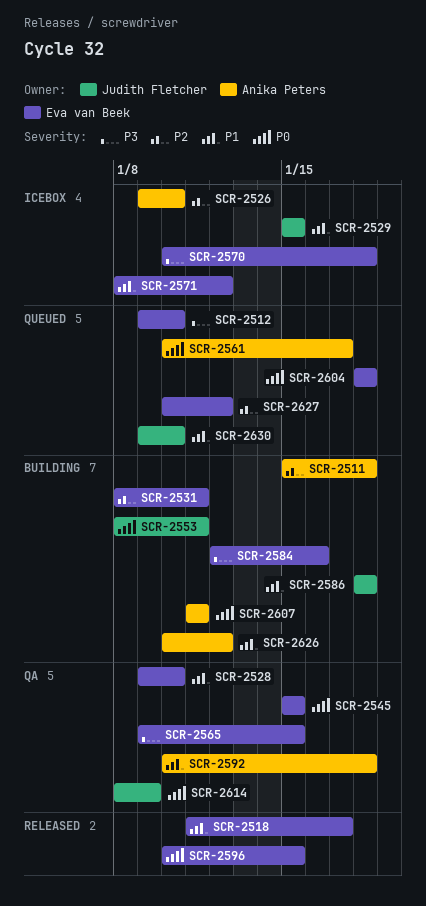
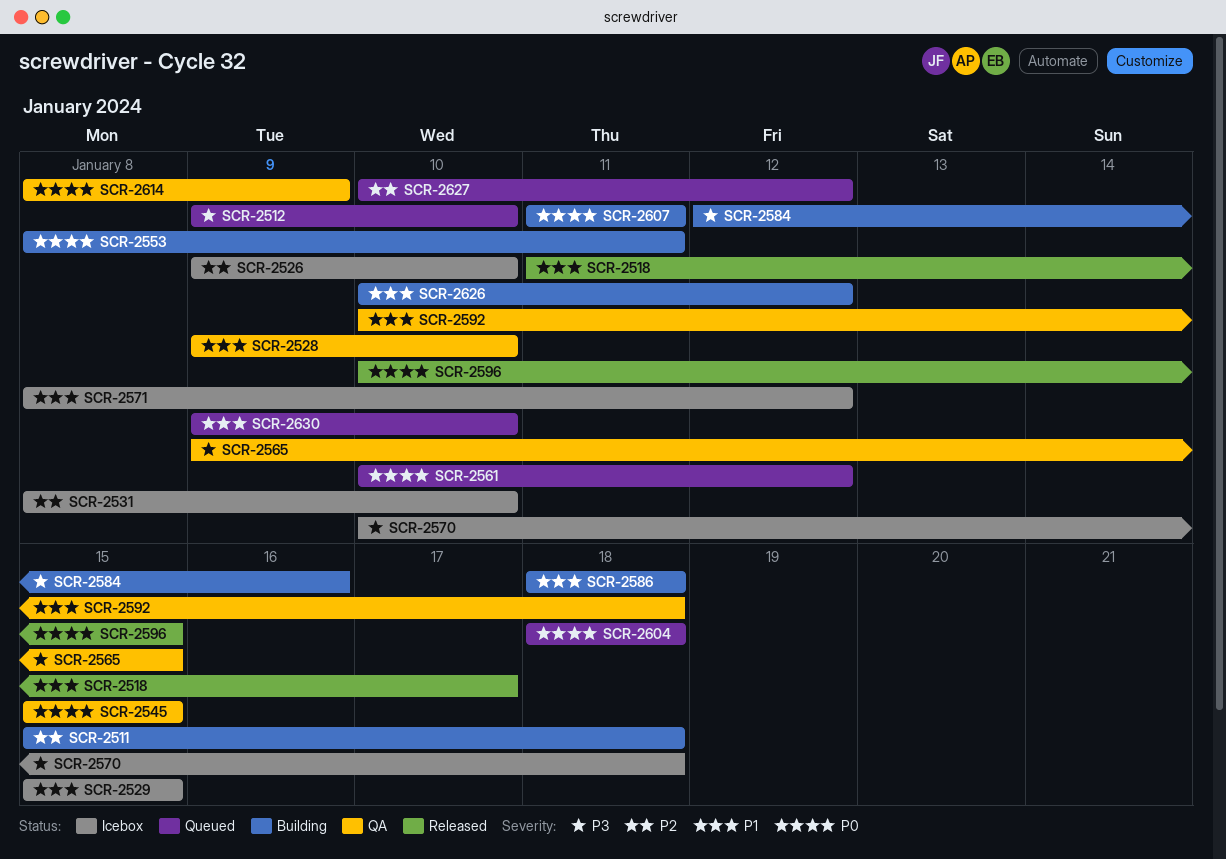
SCR-2531, status: Building -> Icebox
SCR-2531, due: Jan 11 -> Jan 10
SCR-2561, due: Jan 17 -> Jan 12

